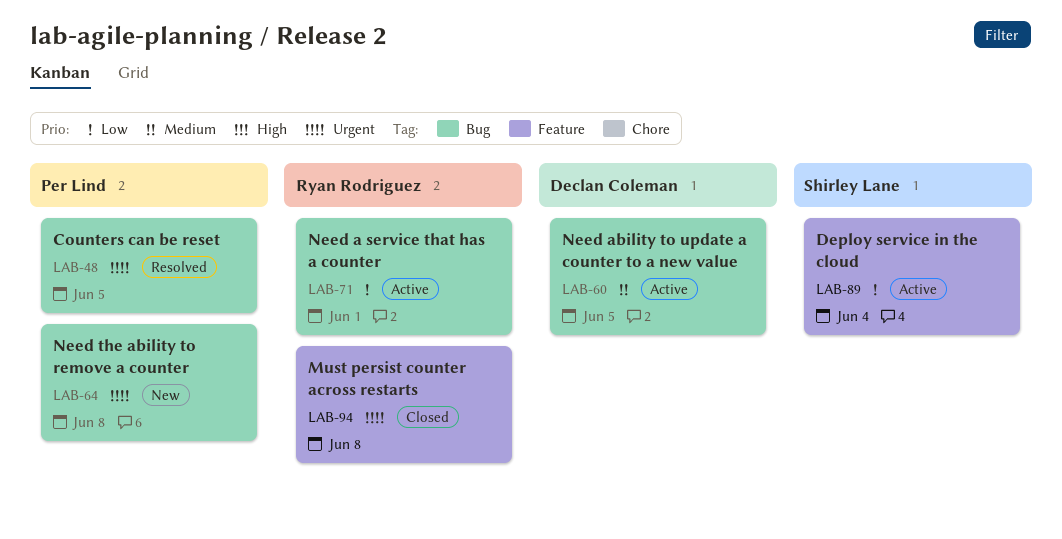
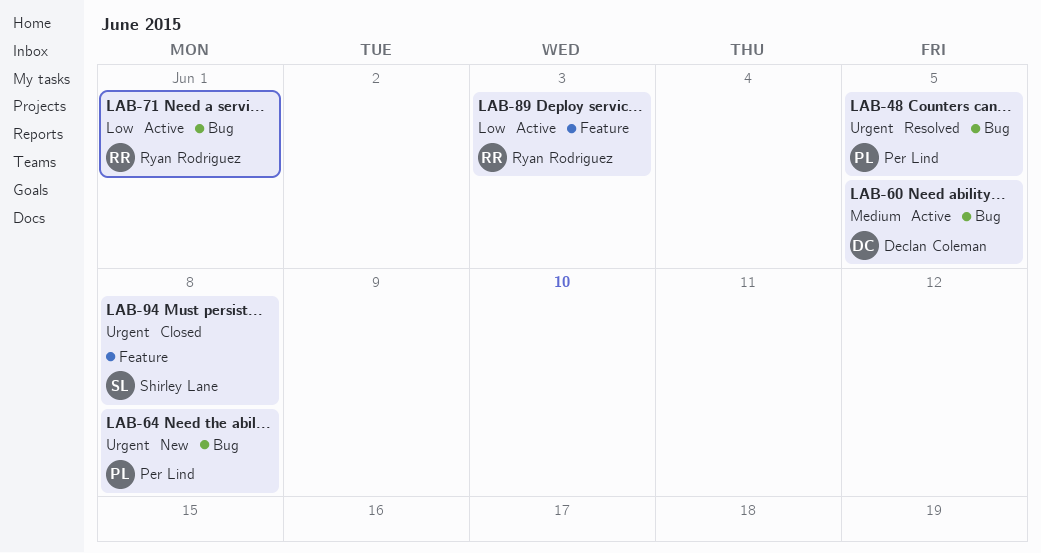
LAB-89, owner: Shirley Lane -> Ryan Rodriguez
LAB-89, due: Jun 4 -> Jun 3
LAB-94, owner: Ryan Rodriguez -> Shirley Lane

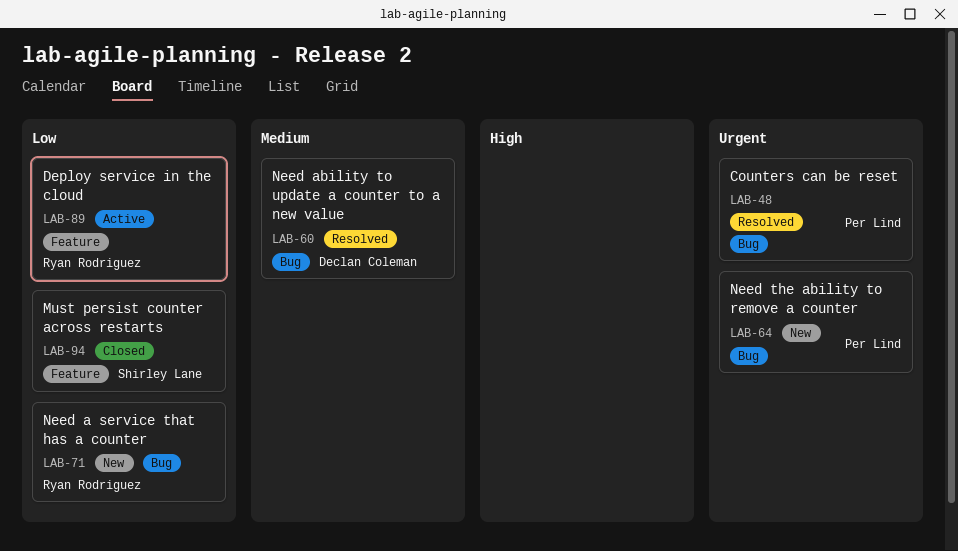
LAB-60, status: Active -> Resolved
LAB-71, status: Active -> New
LAB-94, priority: Urgent -> Low

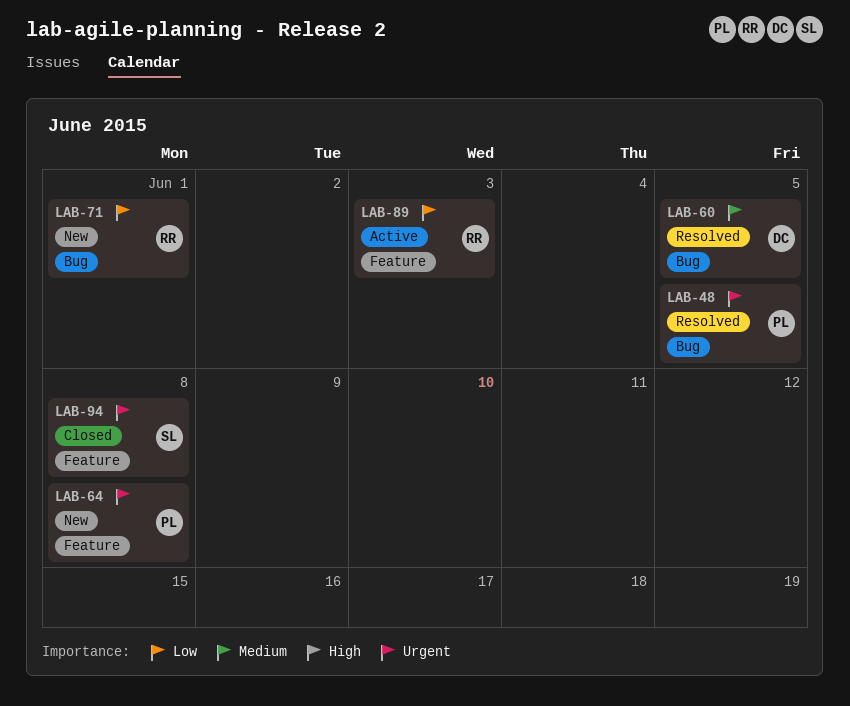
LAB-64, label: Bug -> Feature
LAB-94, priority: Low -> Urgent

